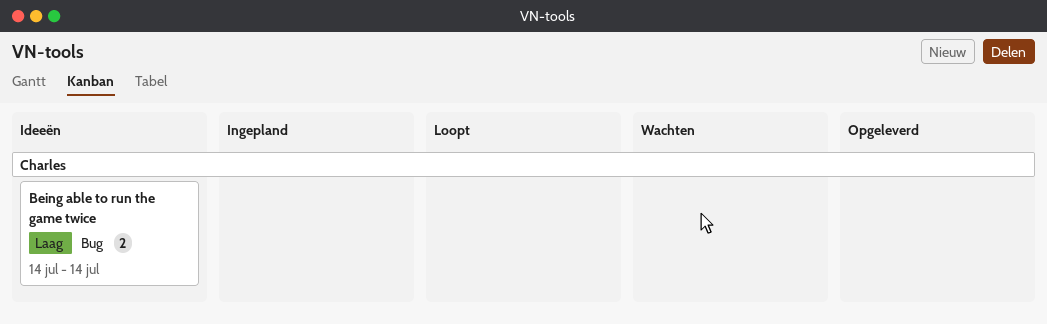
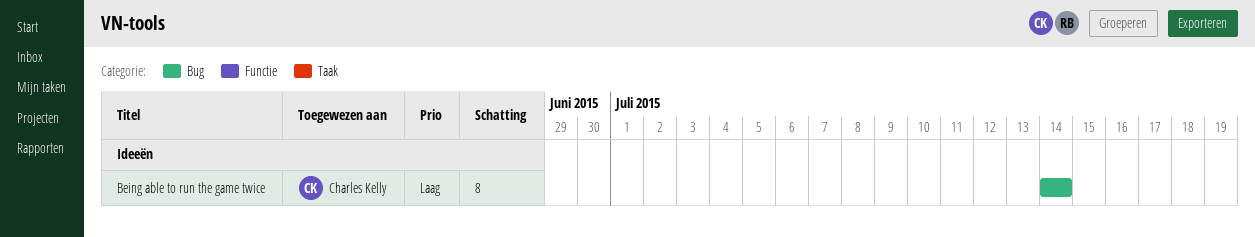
Being able to run the game twice, estimate: 2 -> 8

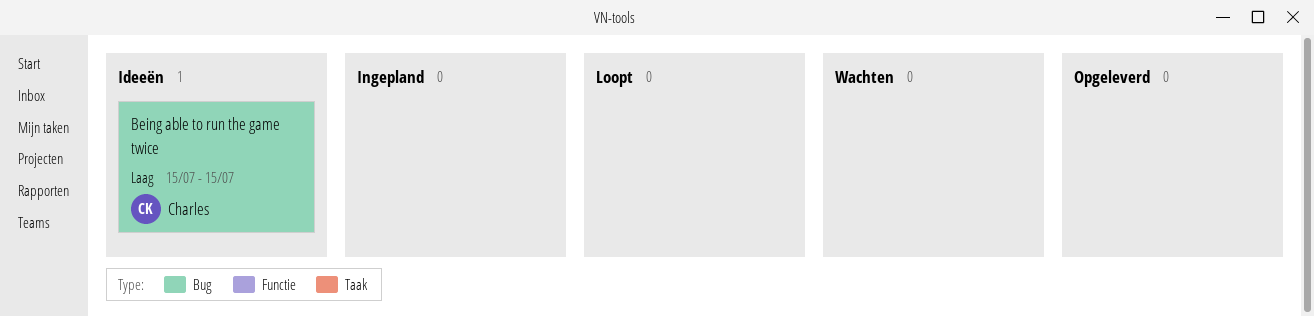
Being able to run the game twice, start: Jul 14 -> Jul 15
Being able to run the game twice, due: Jul 14 -> Jul 15

